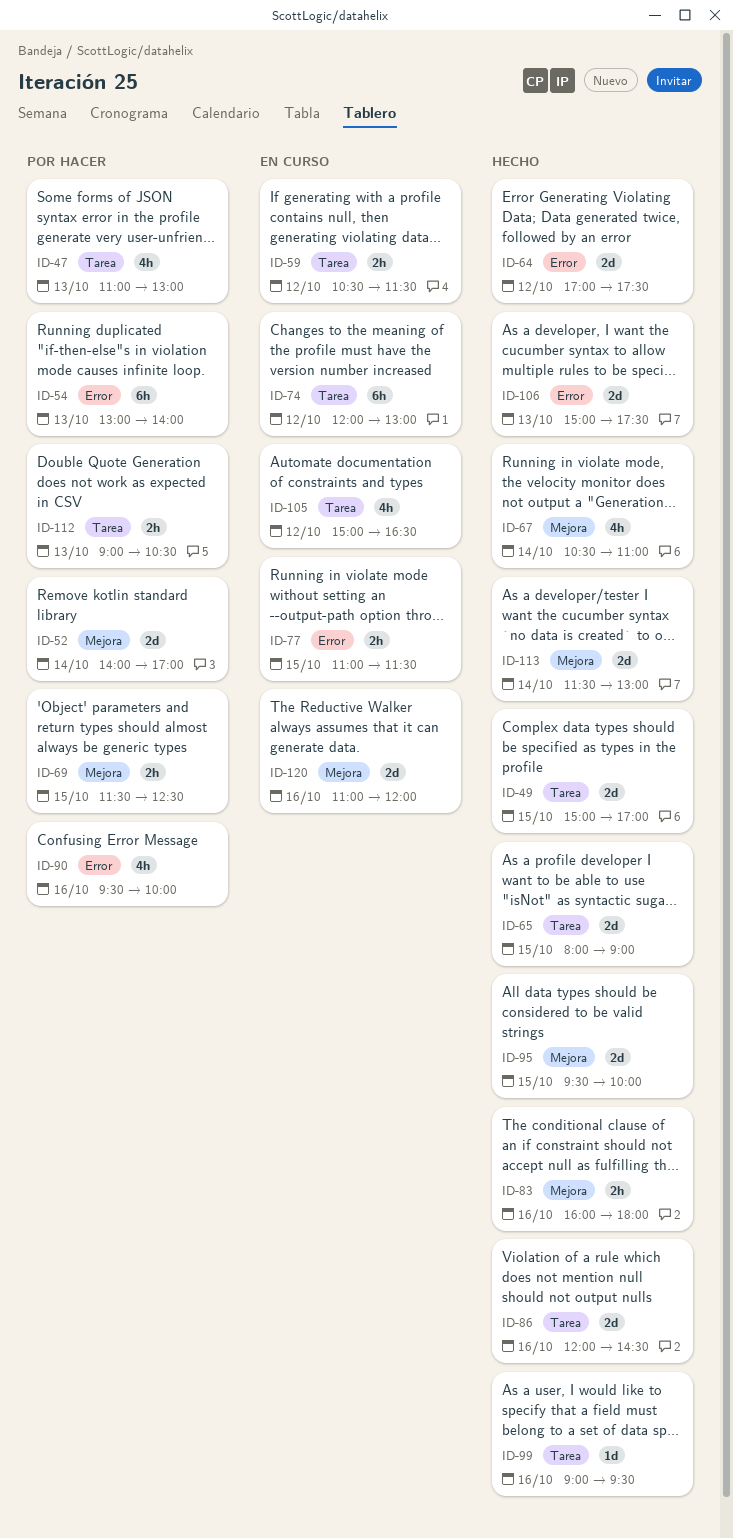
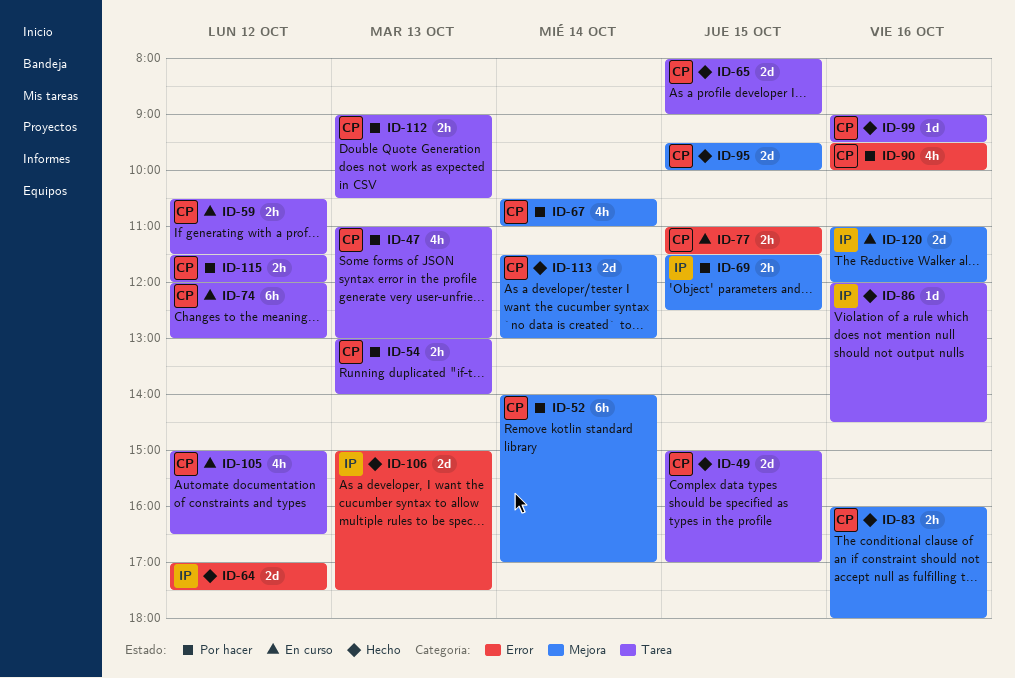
ID-52, estimate: 2d -> 6h
ID-54, label: Error -> Tarea
ID-54, estimate: 6h -> 2h
ID-67, status: Hecho -> Por hacer
ID-86, estimate: 2d -> 1d
ID-115: none -> present

